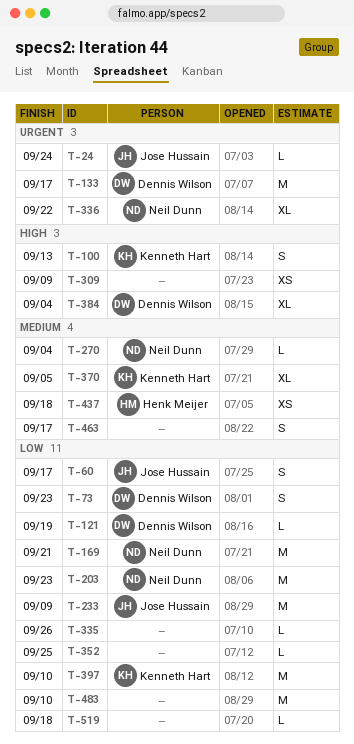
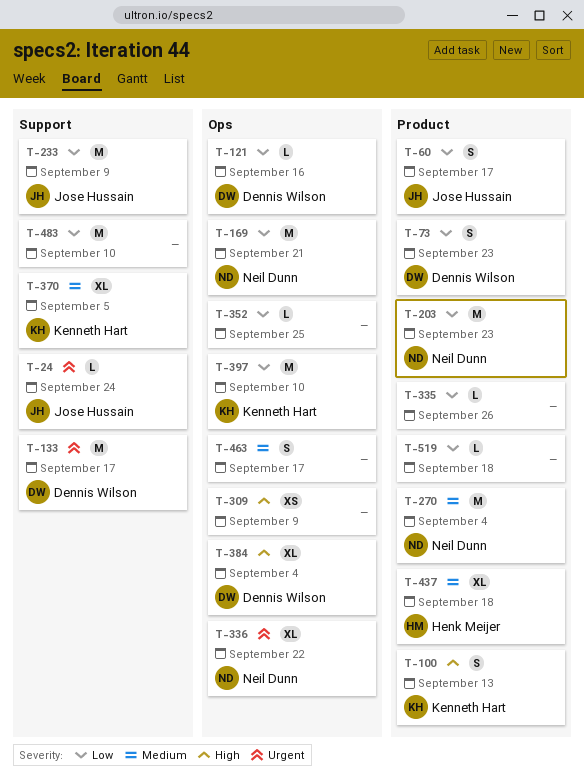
T-121, due: Sep 19 -> Sep 16
T-270, estimate: L -> M
T-437, estimate: XS -> XL

